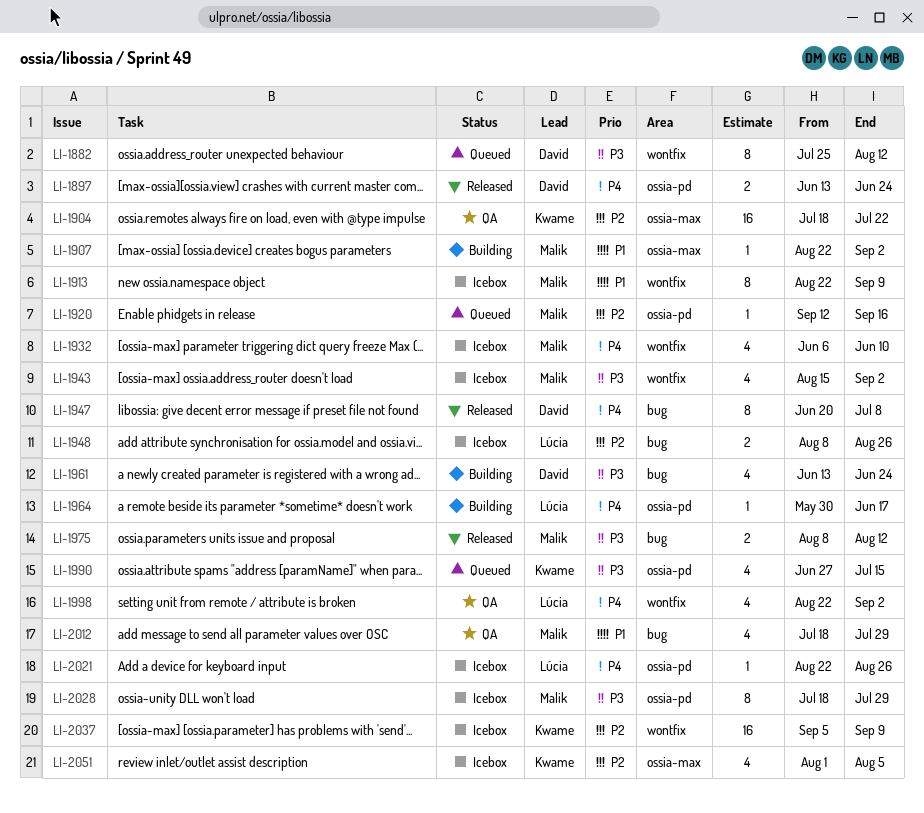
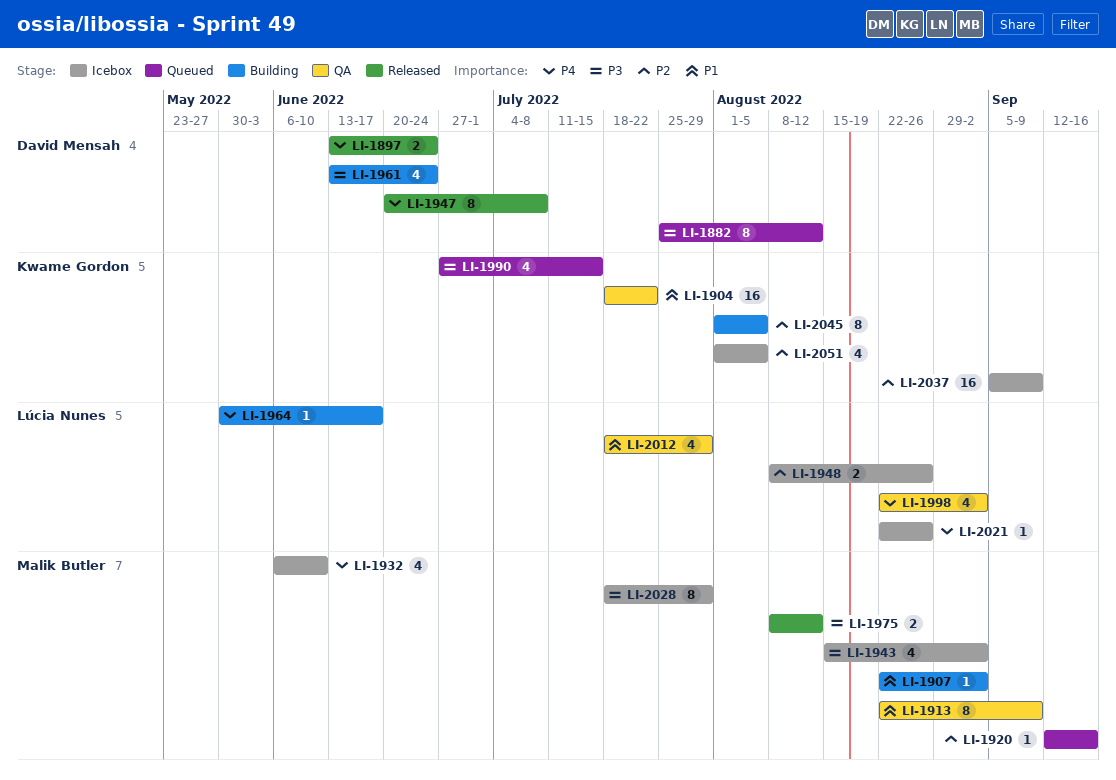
LI-1904, priority: P2 -> P1
LI-1913, status: Icebox -> QA
LI-2012, owner: Malik Butler -> Lúcia Nunes
LI-2045: none -> present

